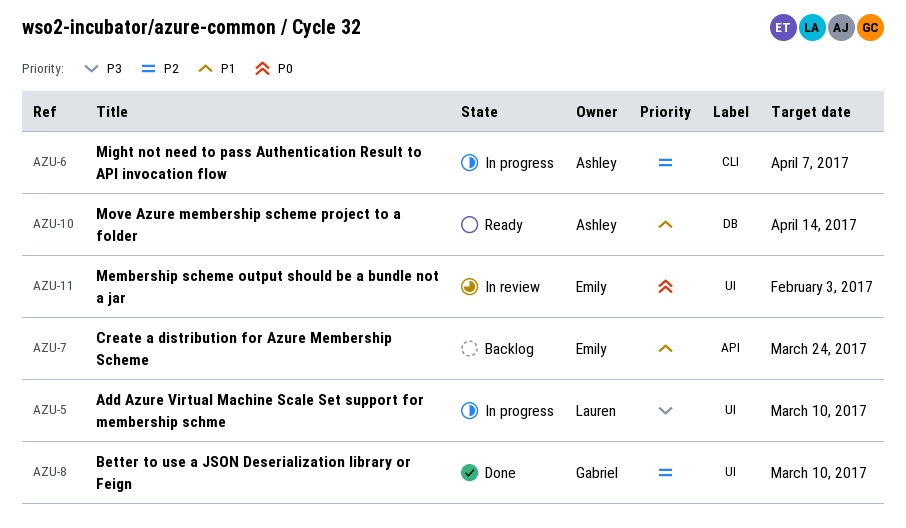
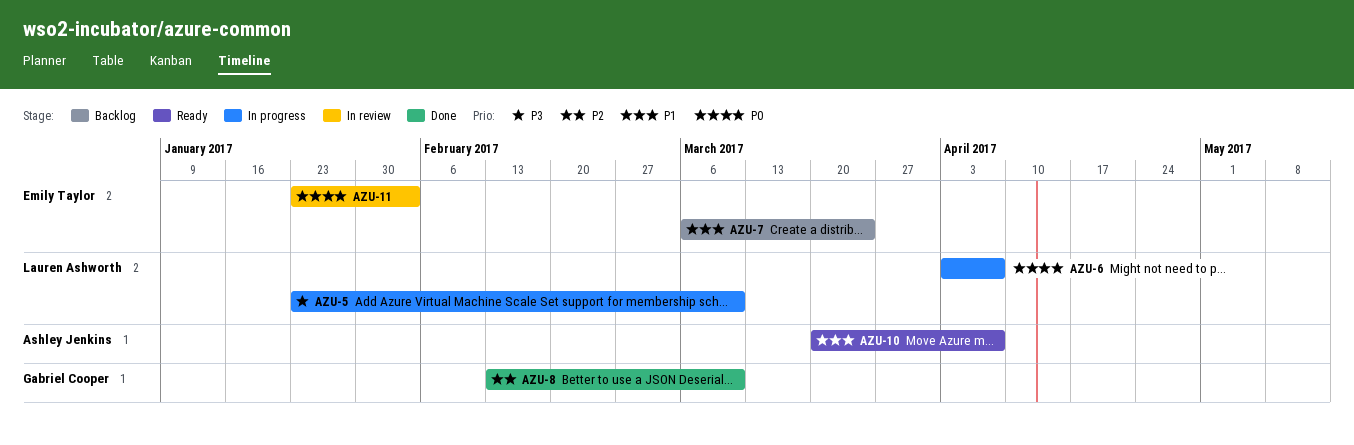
AZU-6, owner: Ashley Jenkins -> Lauren Ashworth
AZU-6, priority: P2 -> P0
AZU-10, due: Apr 14 -> Apr 7

